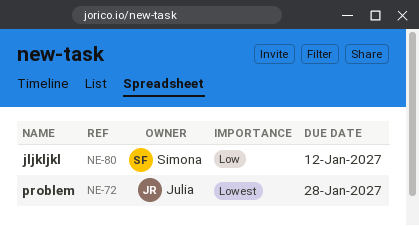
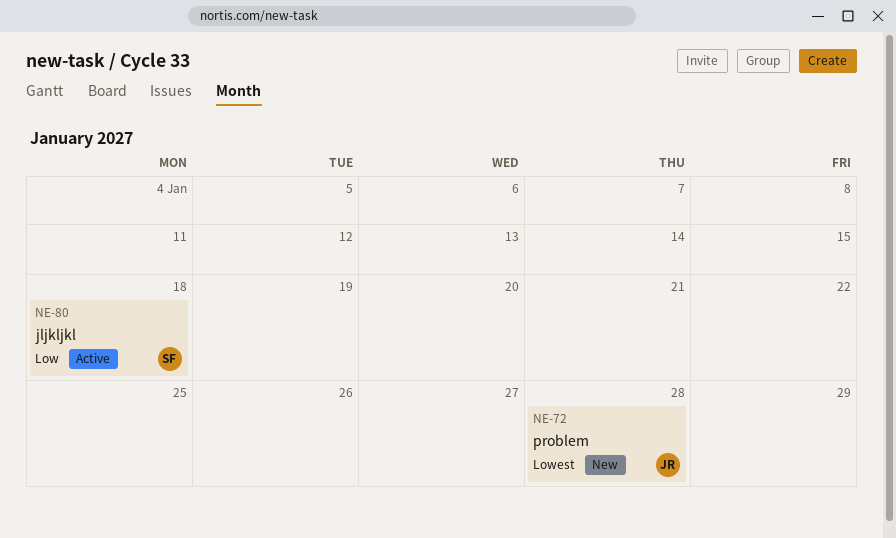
NE-80, due: Jan 12 -> Jan 18

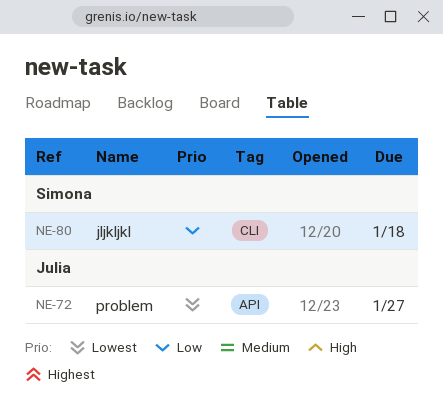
NE-72, due: Jan 28 -> Jan 27

